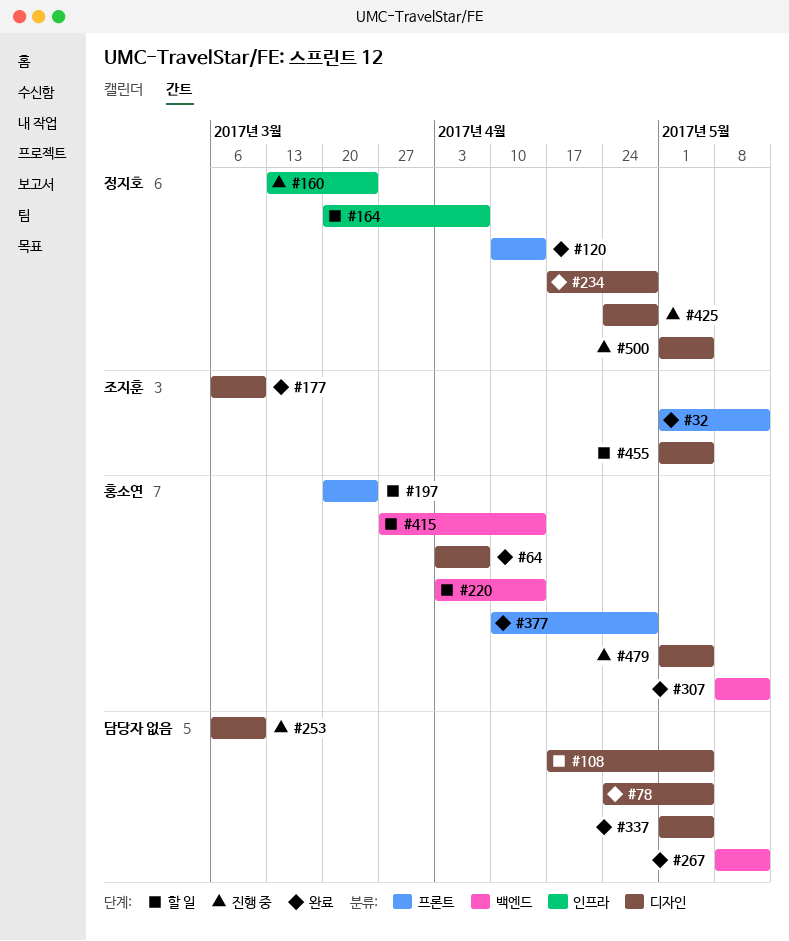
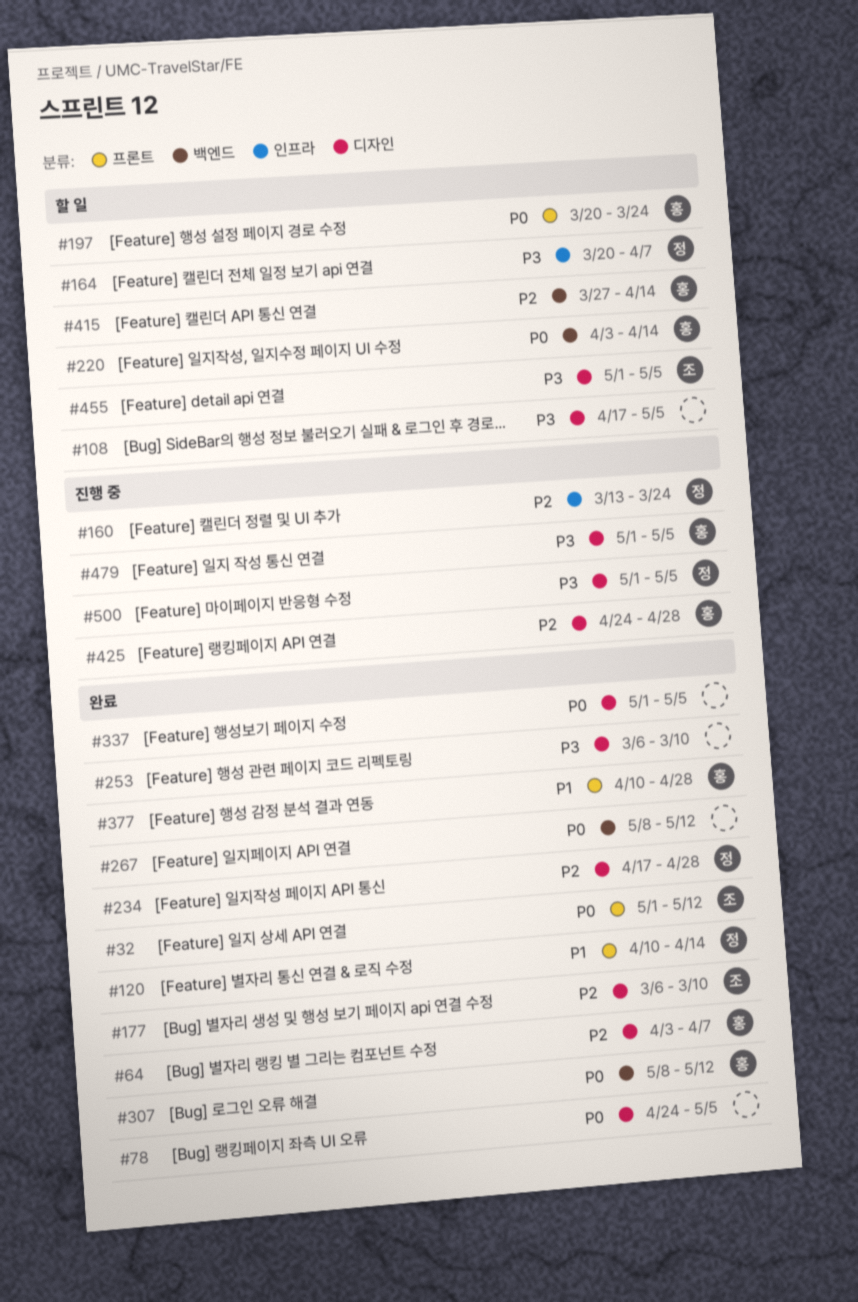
#253, status: 진행 중 -> 완료
#425, owner: 정지호 -> 홍소연

